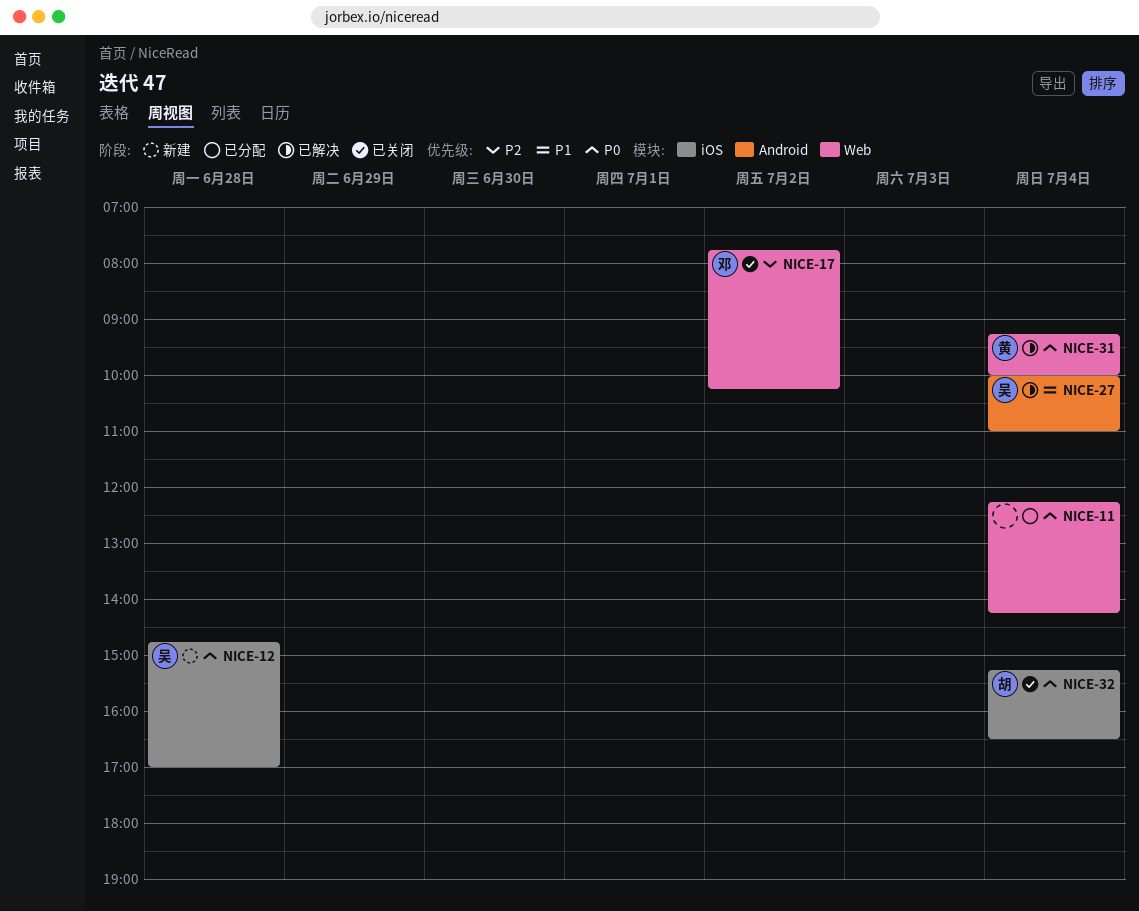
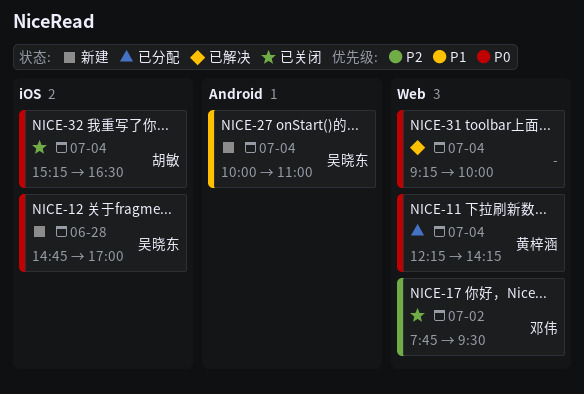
NICE-11, owner: none -> 黄梓涵
NICE-17, ends: 10:15 -> 09:30
NICE-27, status: 已解决 -> 新建
NICE-31, owner: 黄梓涵 -> none

